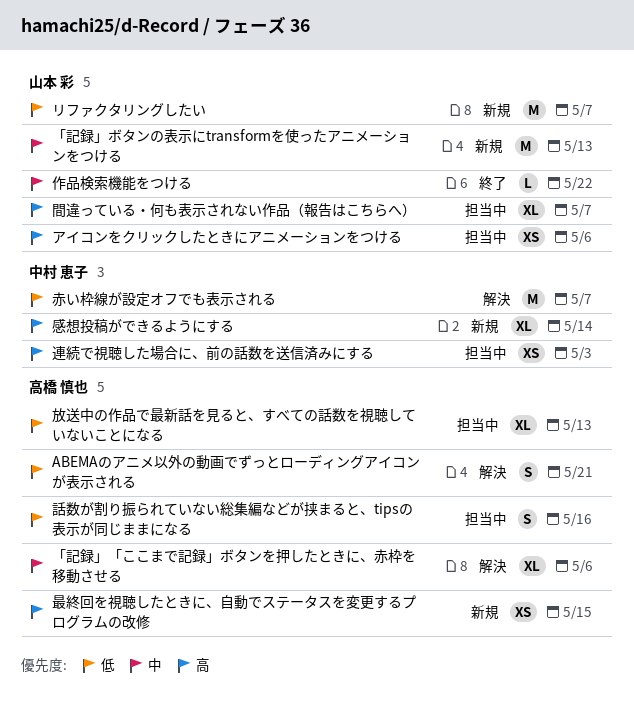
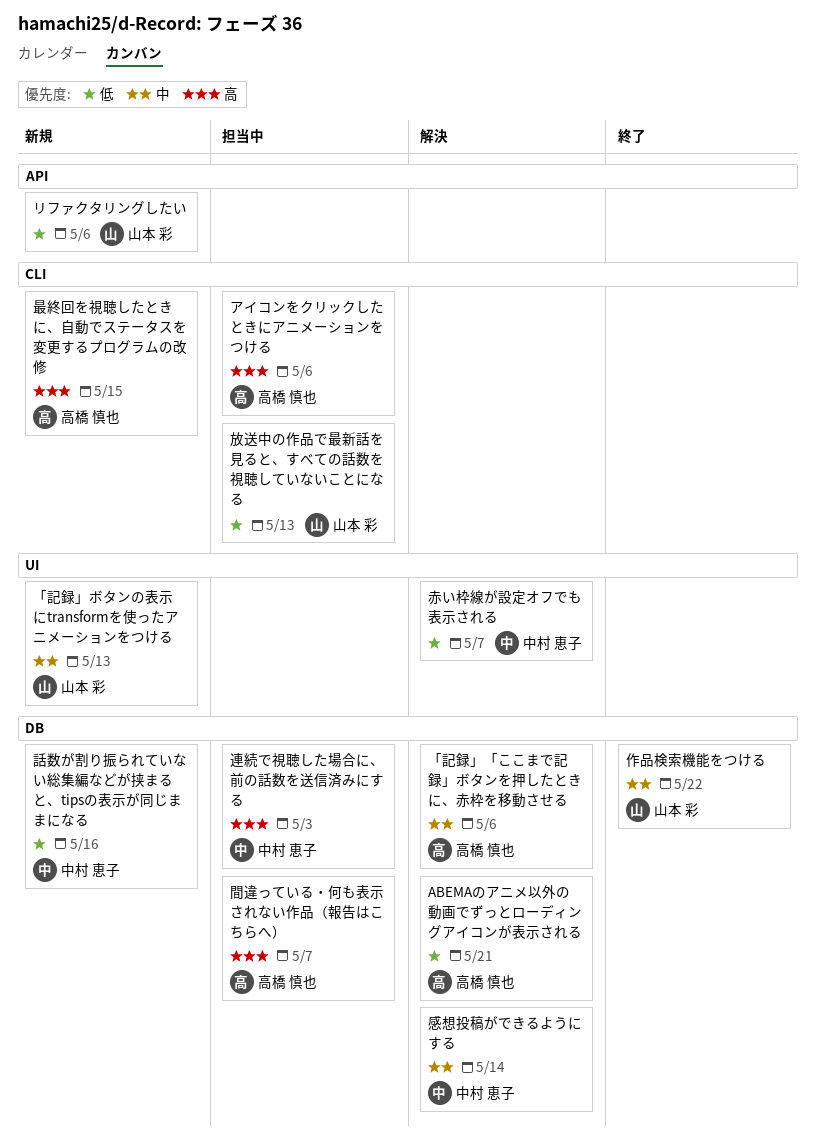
アイコンをクリックしたときにアニメーションをつける, owner: 山本 彩 -> 高橋 慎也
リファクタリングしたい, due: May 7 -> May 6
感想投稿ができるようにする, status: 新規 -> 解決
感想投稿ができるようにする, priority: 高 -> 中
放送中の作品で最新話を見ると、すべての話数を視聴していないことになる, owner: 高橋 慎也 -> 山本 彩
話数が割り振られていない総集編などが挟まると、tipsの表示が同じままになる, status: 担当中 -> 新規
話数が割り振られていない総集編などが挟まると、tipsの表示が同じままになる, owner: 高橋 慎也 -> 中村 恵子
間違っている・何も表示されない作品（報告はこちらへ）, owner: 山本 彩 -> 高橋 慎也

